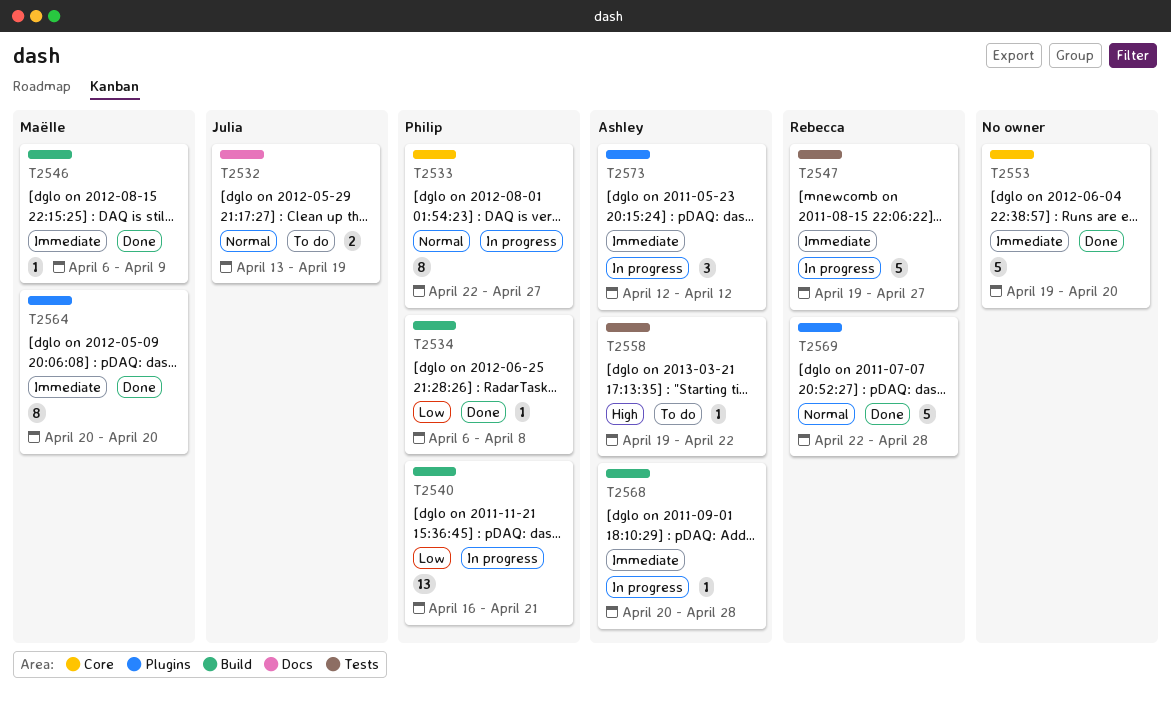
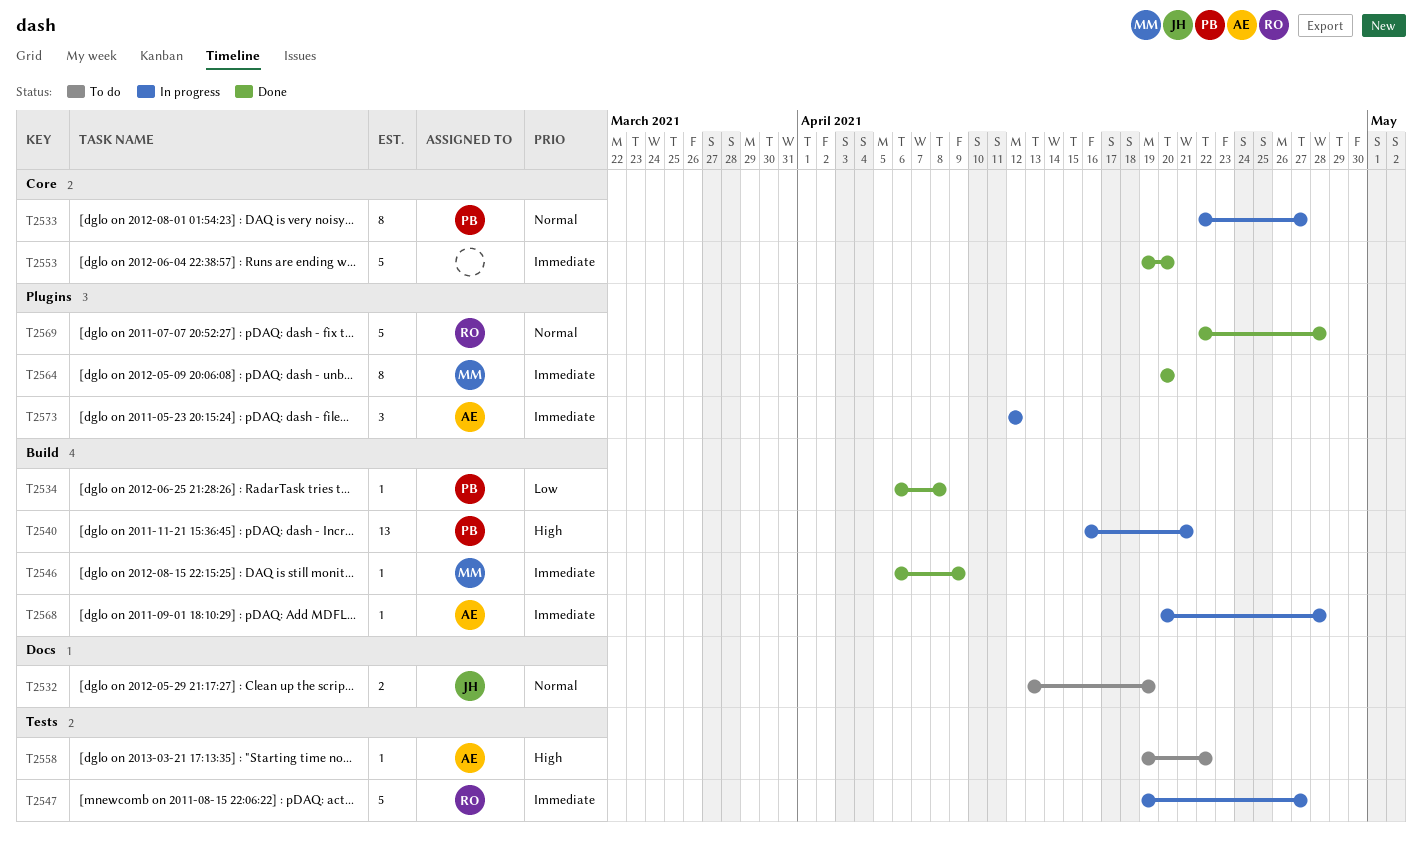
T2540, priority: Low -> High

